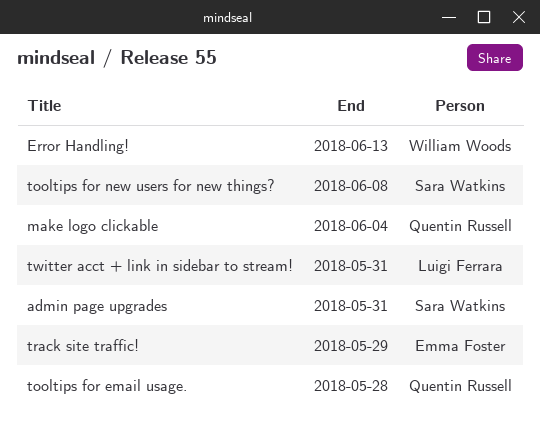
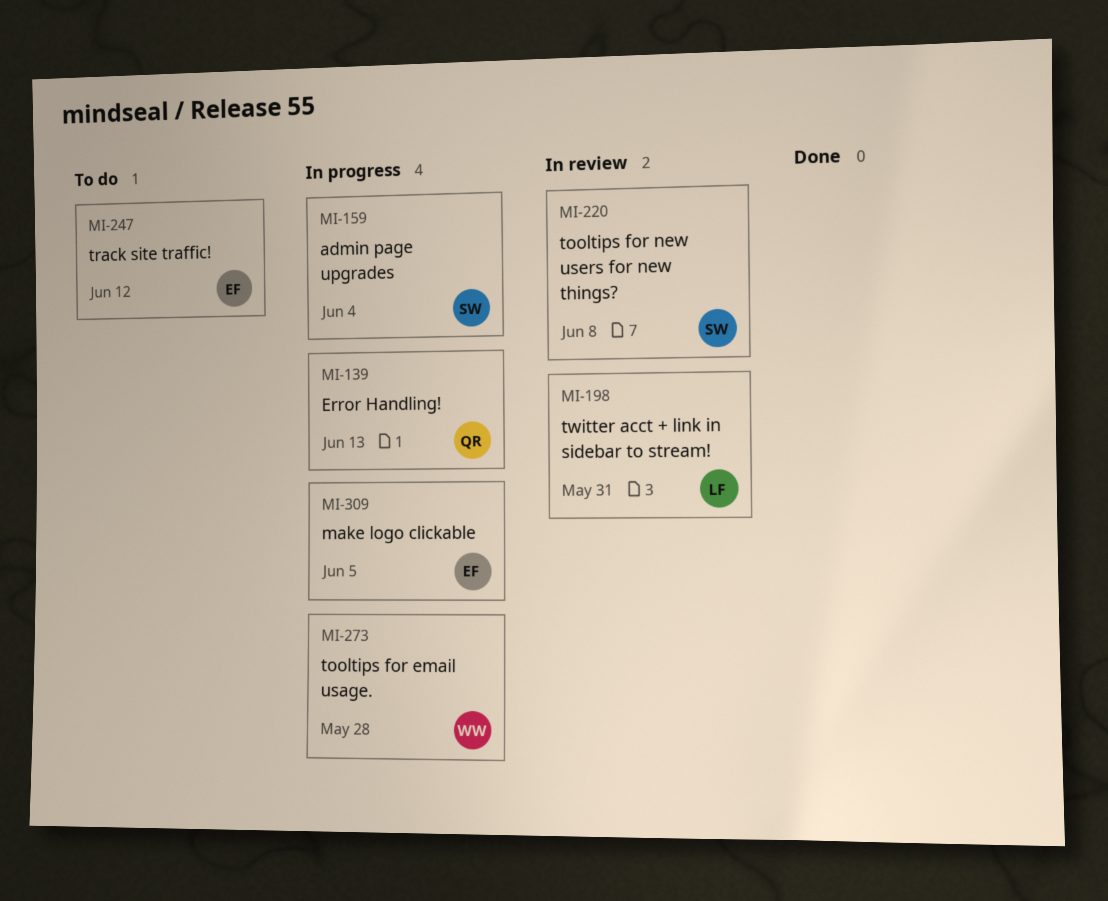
admin page upgrades, due: May 31 -> Jun 4
Error Handling!, owner: William Woods -> Quentin Russell
make logo clickable, owner: Quentin Russell -> Emma Foster
make logo clickable, due: Jun 4 -> Jun 5
tooltips for email usage., owner: Quentin Russell -> William Woods
track site traffic!, due: May 29 -> Jun 12

